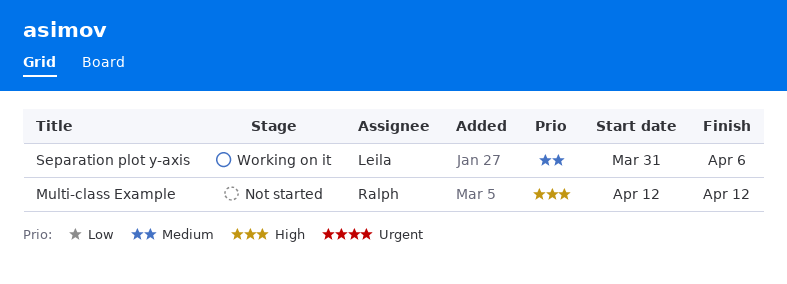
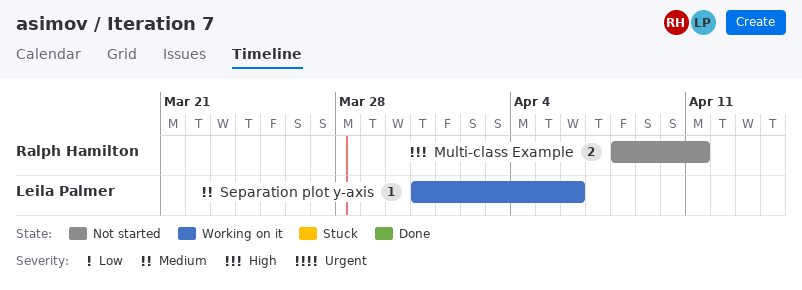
Multi-class Example, start: Apr 12 -> Apr 8
Multi-class Example, due: Apr 12 -> Apr 11

